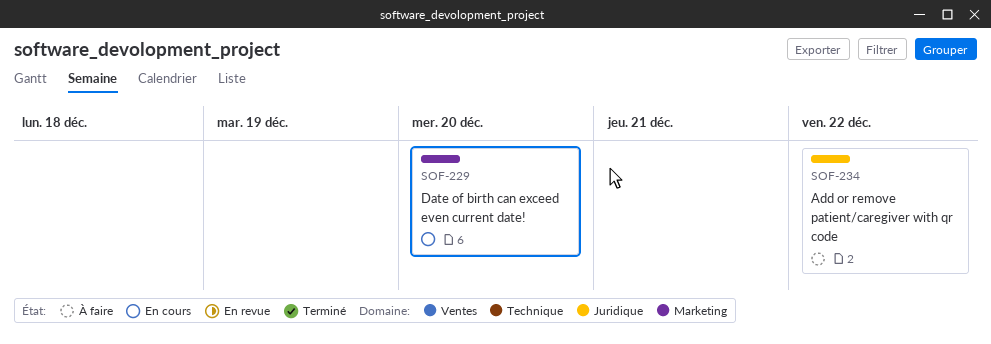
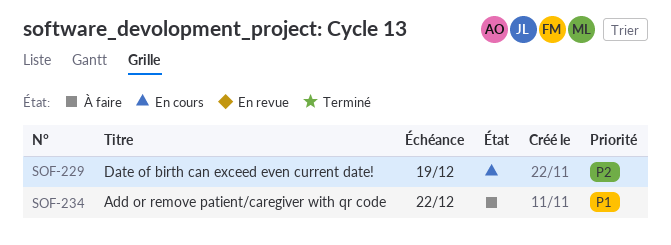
SOF-229, due: Dec 20 -> Dec 19

